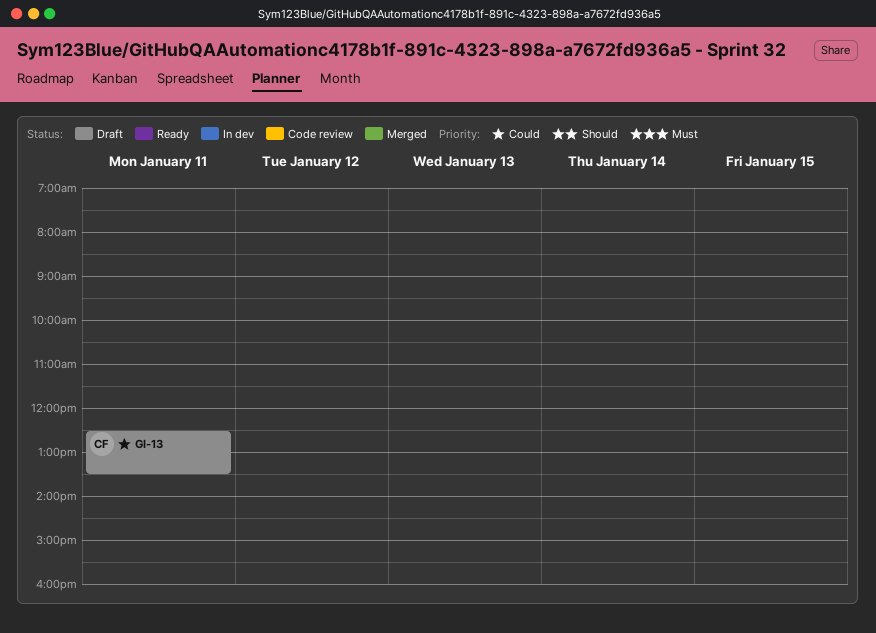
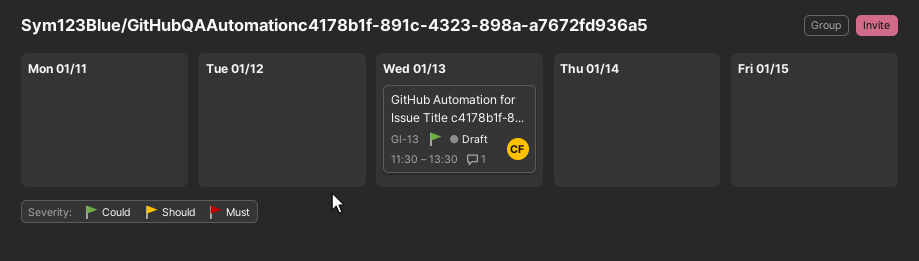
GI-13, day: Jan 11 -> Jan 13
GI-13, begins: 12:30 -> 11:30

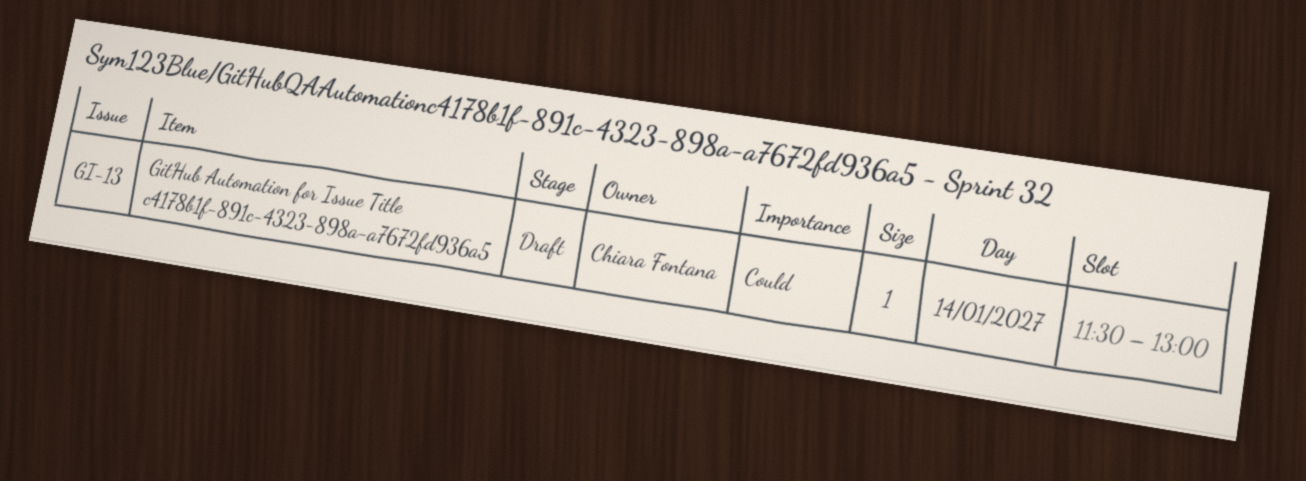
GI-13, day: Jan 13 -> Jan 14
GI-13, ends: 13:30 -> 13:00

